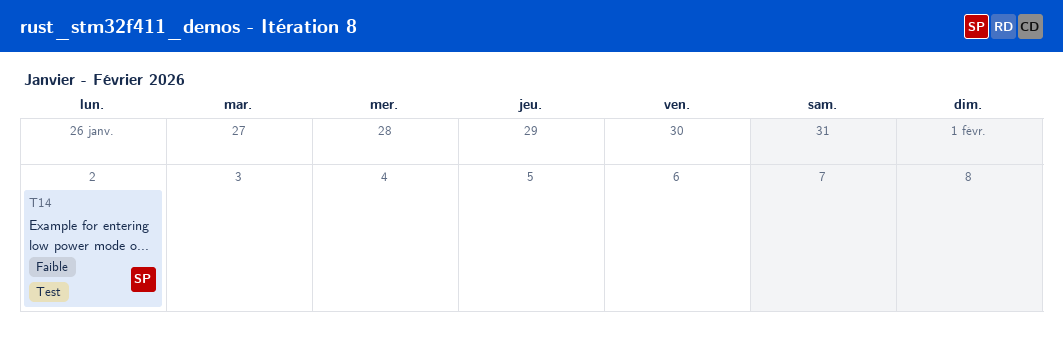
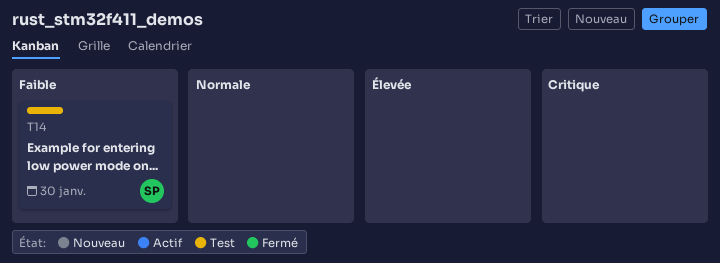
T14, due: Feb 2 -> Jan 30

